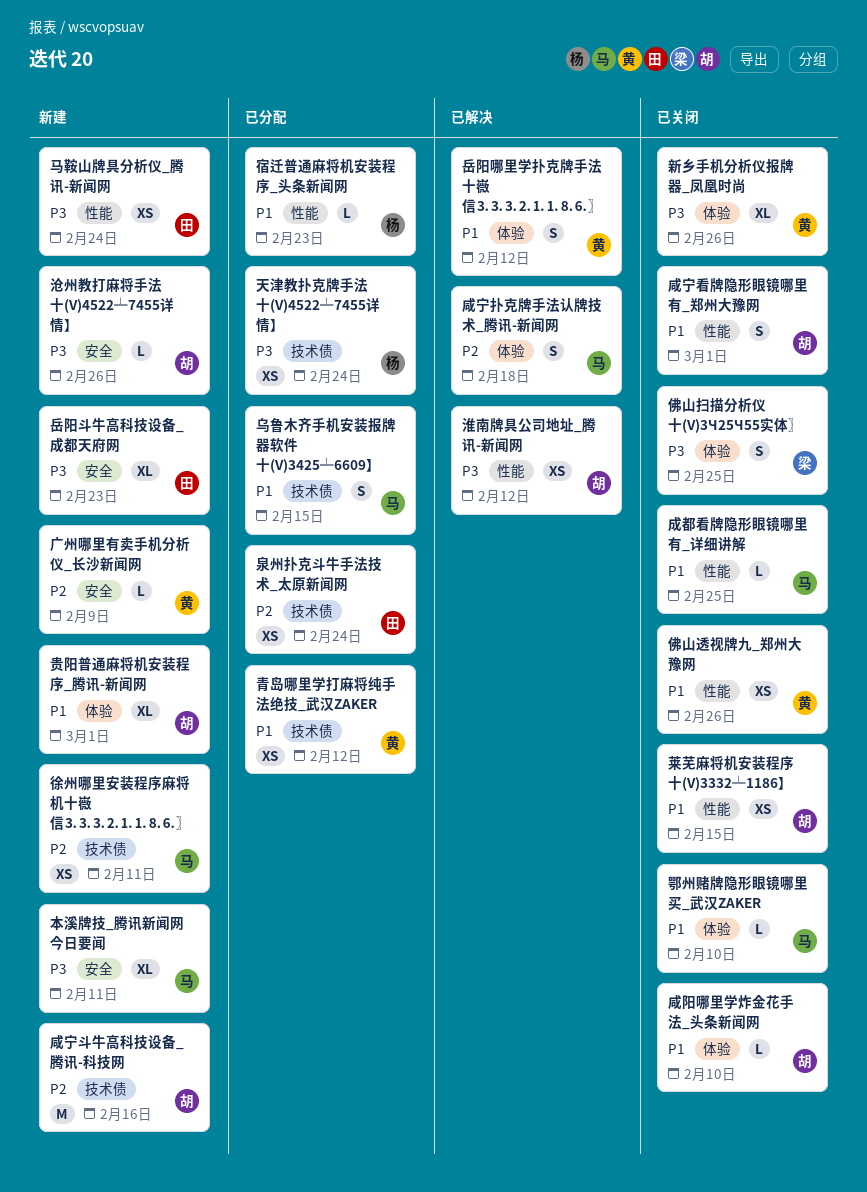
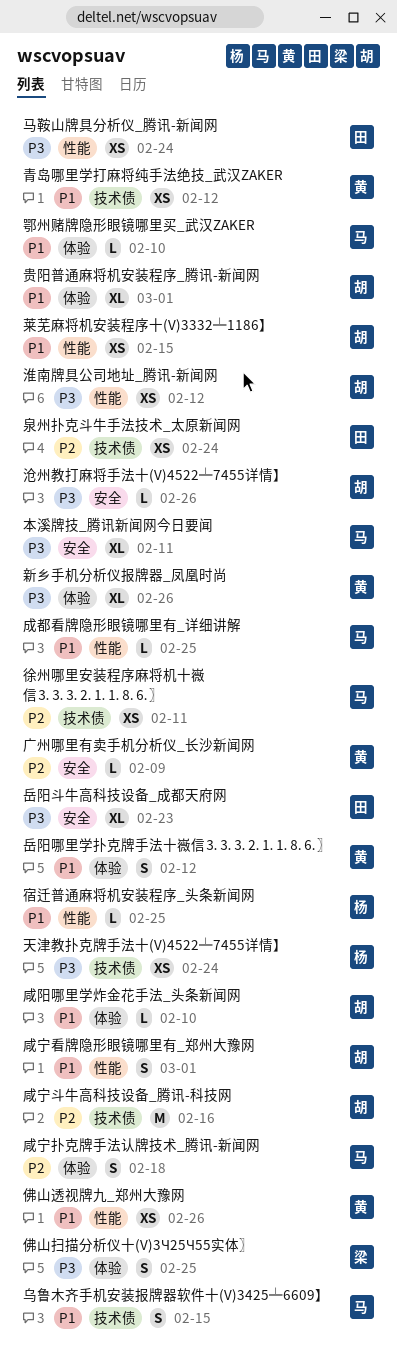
宿迁普通麻将机安装程序_头条新闻网, due: Feb 23 -> Feb 25

